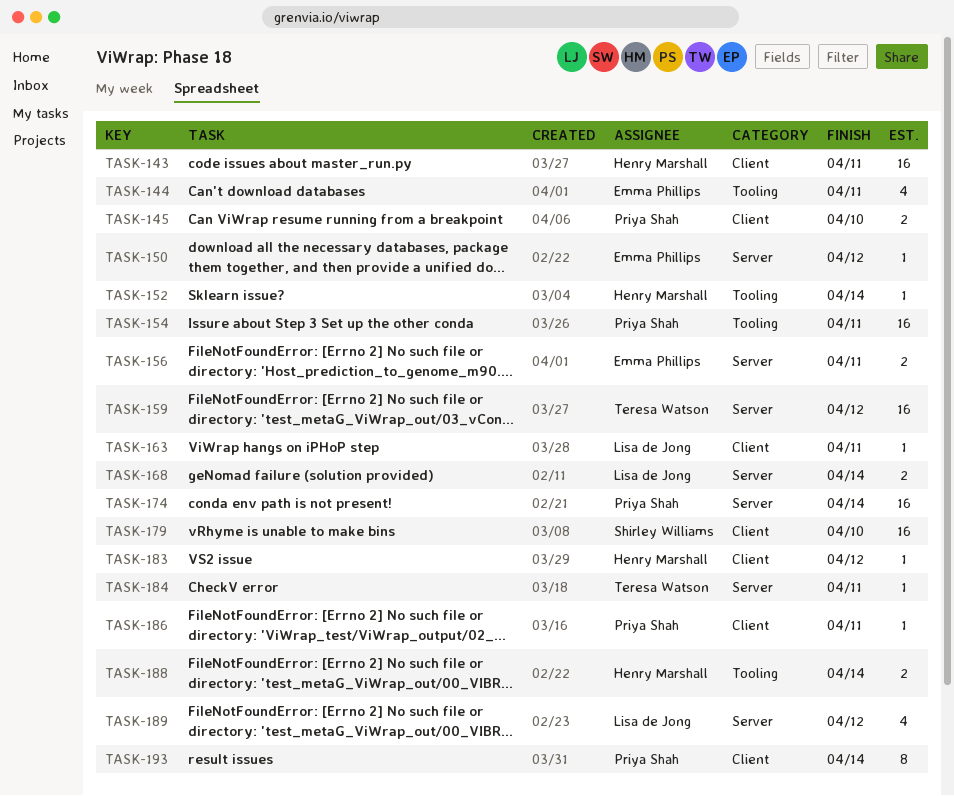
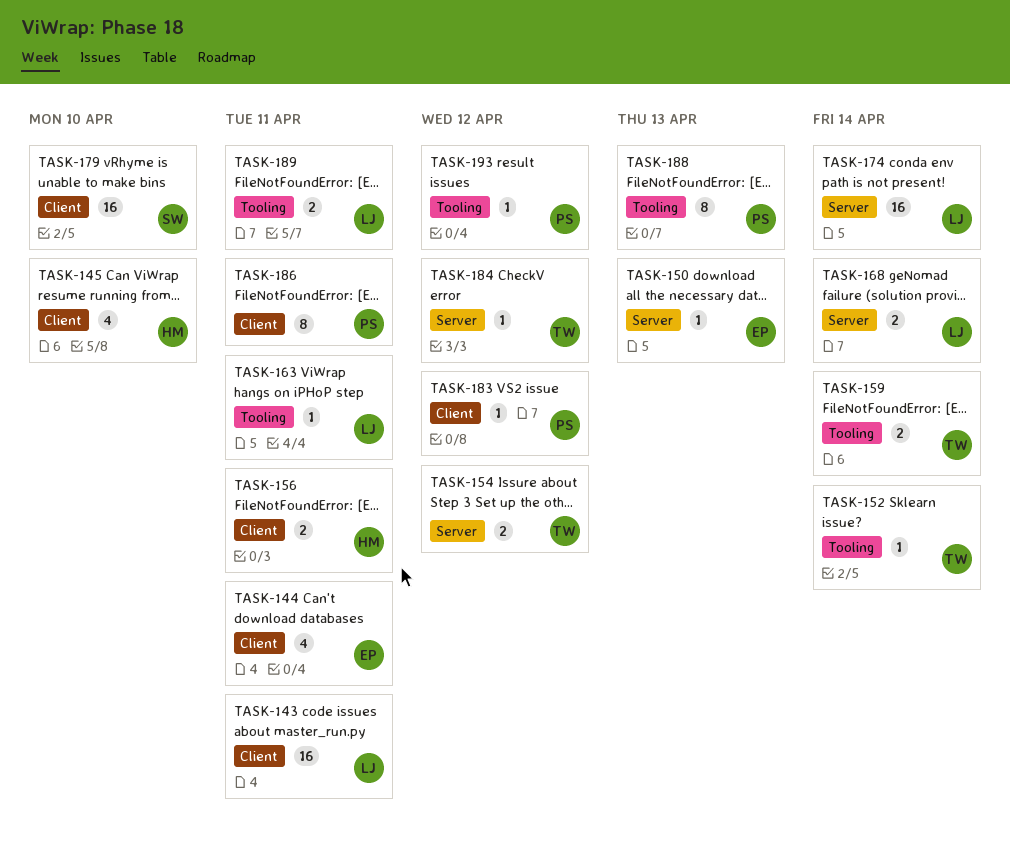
TASK-143, owner: Henry Marshall -> Lisa de Jong
TASK-144, label: Tooling -> Client
TASK-145, owner: Priya Shah -> Henry Marshall
TASK-145, estimate: 2 -> 4
TASK-150, due: Apr 12 -> Apr 13
TASK-152, owner: Henry Marshall -> Teresa Watson
TASK-154, owner: Priya Shah -> Teresa Watson
TASK-154, label: Tooling -> Server
TASK-154, estimate: 16 -> 2
TASK-154, due: Apr 11 -> Apr 12
TASK-156, owner: Emma Phillips -> Henry Marshall
TASK-156, label: Server -> Client
TASK-159, label: Server -> Tooling
TASK-159, estimate: 16 -> 2
TASK-159, due: Apr 12 -> Apr 14
TASK-163, label: Client -> Tooling
TASK-174, owner: Priya Shah -> Lisa de Jong
TASK-183, owner: Henry Marshall -> Priya Shah
TASK-184, due: Apr 11 -> Apr 12
TASK-186, estimate: 1 -> 8
TASK-188, owner: Henry Marshall -> Priya Shah
TASK-188, estimate: 2 -> 8
TASK-188, due: Apr 14 -> Apr 13
TASK-189, label: Server -> Tooling
TASK-189, estimate: 4 -> 2
TASK-189, due: Apr 12 -> Apr 11
TASK-193, label: Client -> Tooling
TASK-193, estimate: 8 -> 1
TASK-193, due: Apr 14 -> Apr 12

